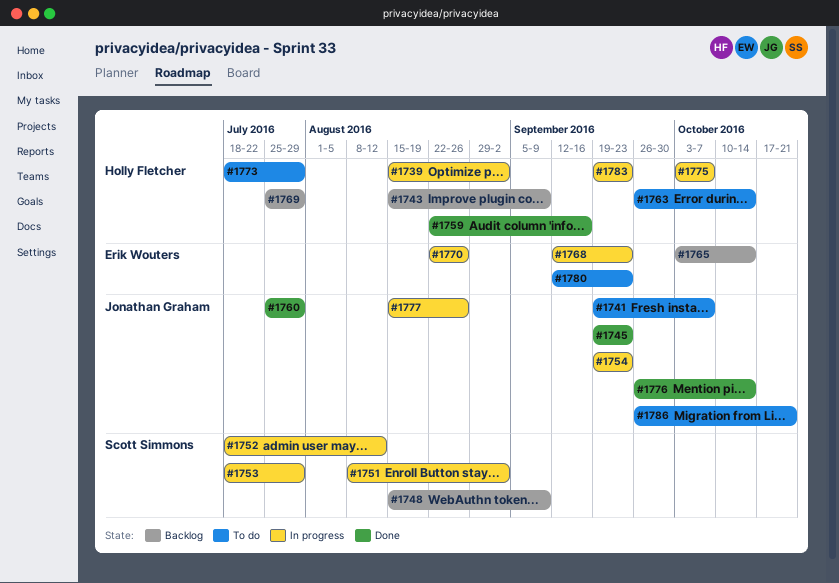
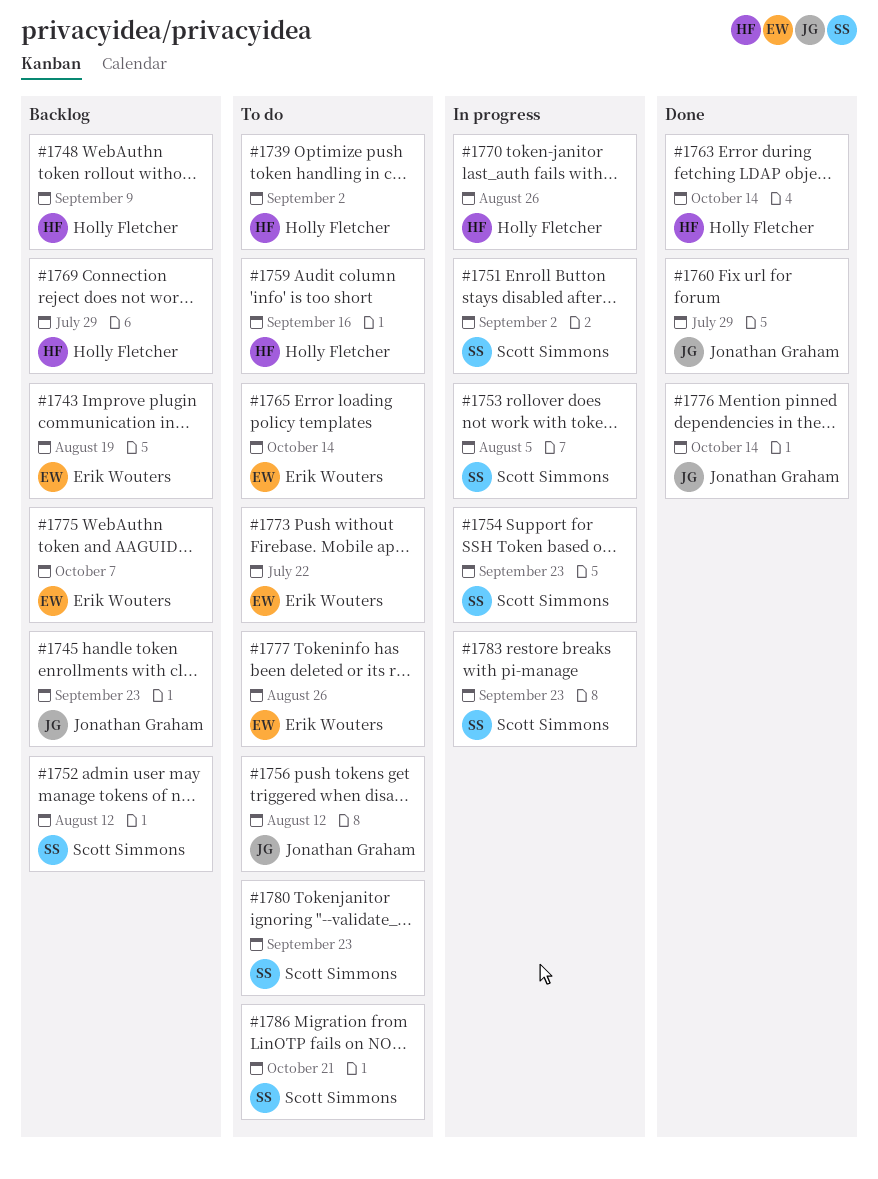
#1739, status: In progress -> To do
#1741: present -> none
#1743, owner: Holly Fletcher -> Erik Wouters
#1743, due: Sep 9 -> Aug 19
#1745, status: Done -> Backlog
#1748, owner: Scott Simmons -> Holly Fletcher
#1752, status: In progress -> Backlog
#1753, due: Jul 29 -> Aug 5
#1754, owner: Jonathan Graham -> Scott Simmons
#1756: none -> present
#1759, status: Done -> To do
#1763, status: To do -> Done
#1765, status: Backlog -> To do
#1768: present -> none
#1770, owner: Erik Wouters -> Holly Fletcher
#1773, owner: Holly Fletcher -> Erik Wouters
#1773, due: Jul 29 -> Jul 22
#1775, status: In progress -> Backlog
#1775, owner: Holly Fletcher -> Erik Wouters
#1777, status: In progress -> To do
#1777, owner: Jonathan Graham -> Erik Wouters
#1780, owner: Erik Wouters -> Scott Simmons
#1783, owner: Holly Fletcher -> Scott Simmons
#1786, owner: Jonathan Graham -> Scott Simmons

